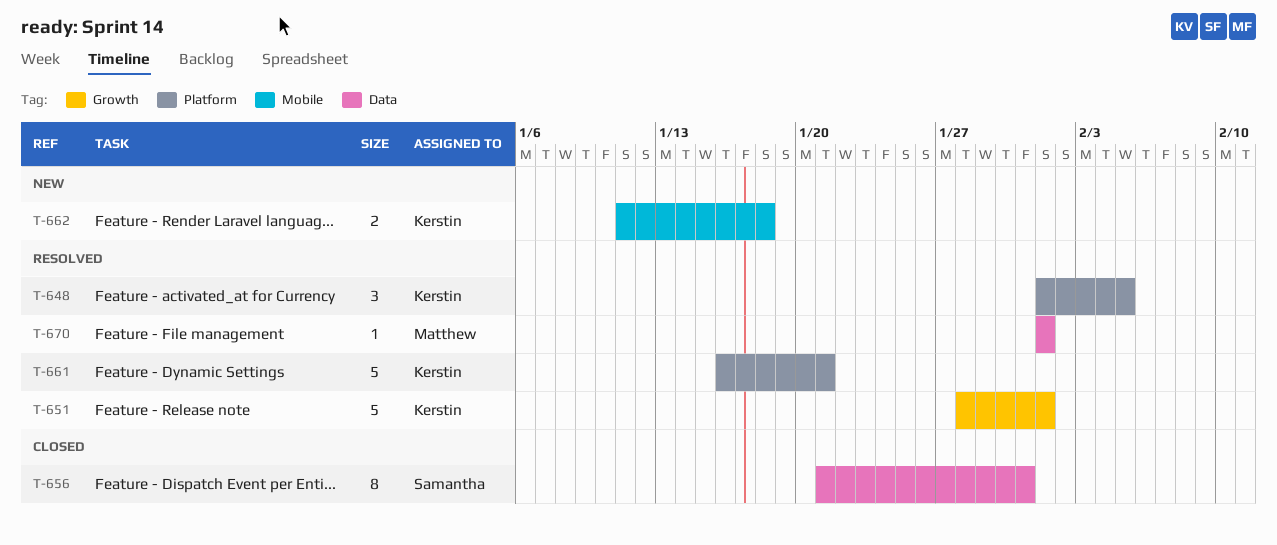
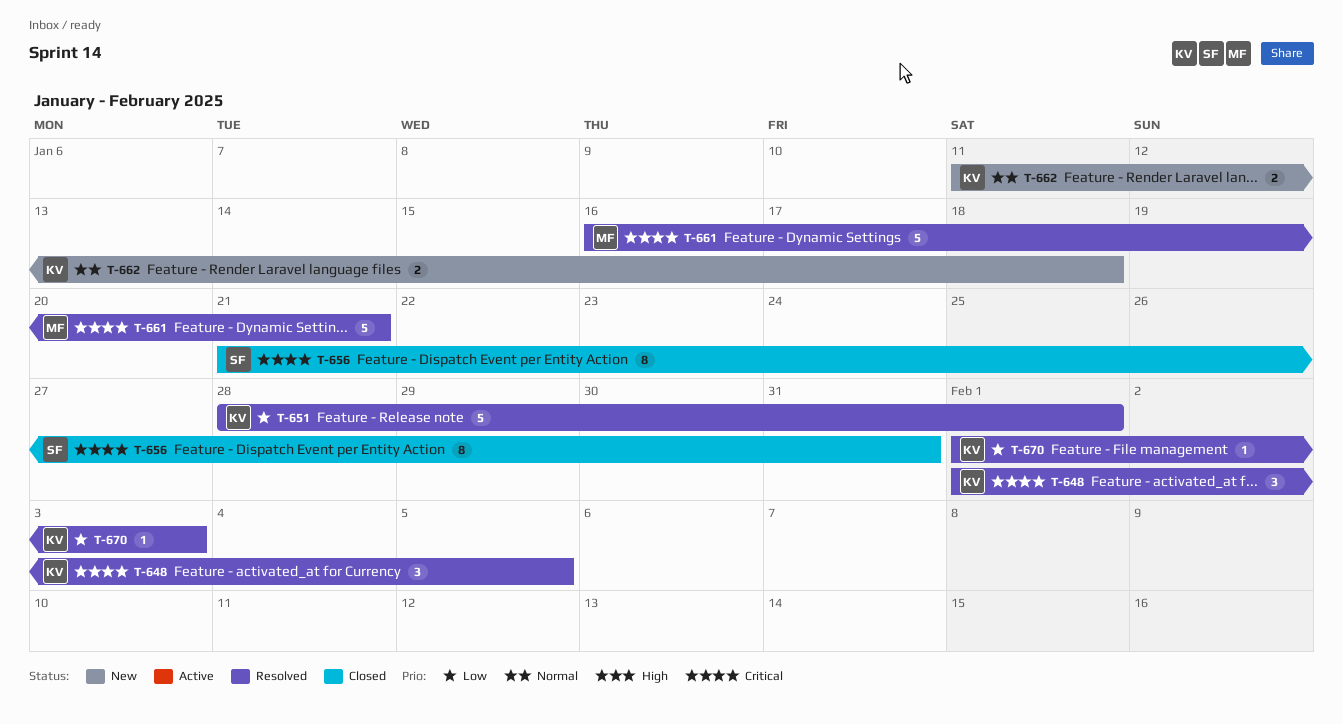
T-661, owner: Kerstin -> Matthew
T-670, owner: Matthew -> Kerstin
T-670, due: Feb 1 -> Feb 3

